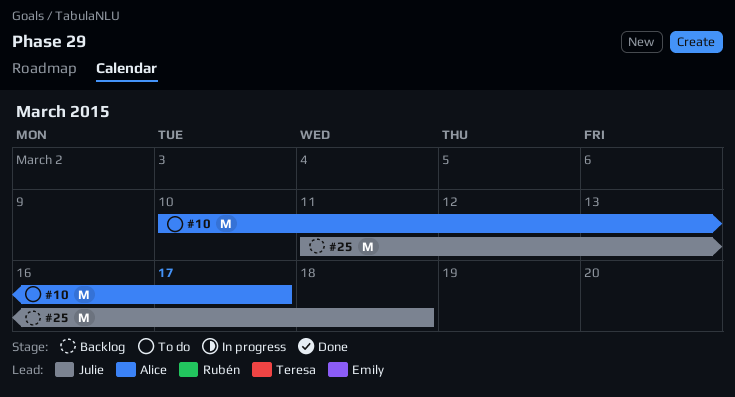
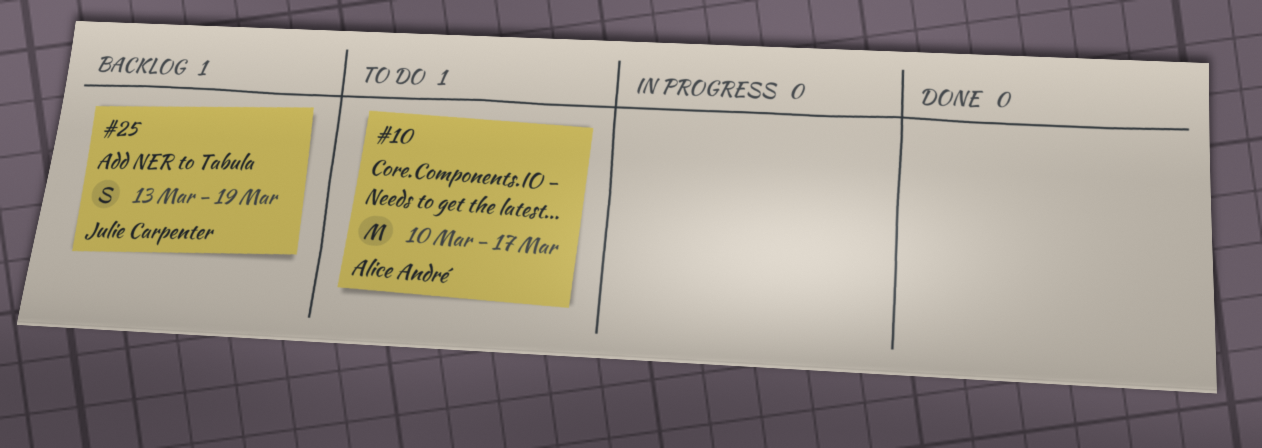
#25, estimate: M -> S
#25, start: Mar 11 -> Mar 13
#25, due: Mar 18 -> Mar 19

